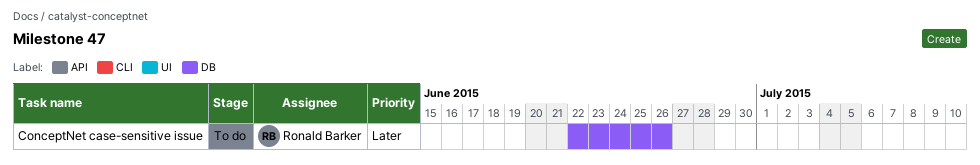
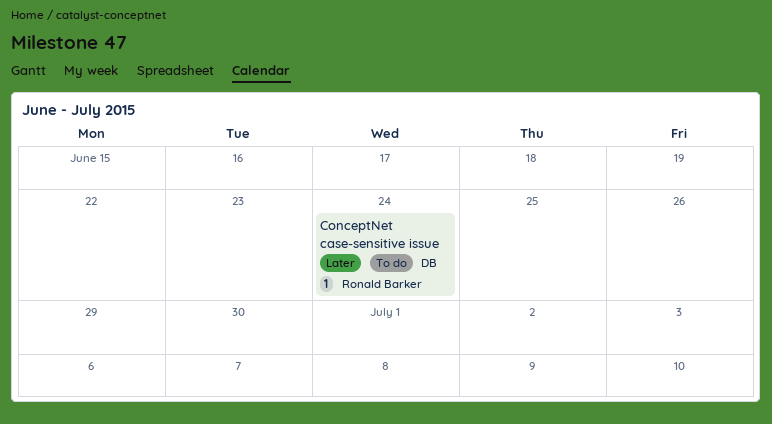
ConceptNet case-sensitive issue, due: Jun 26 -> Jun 24

